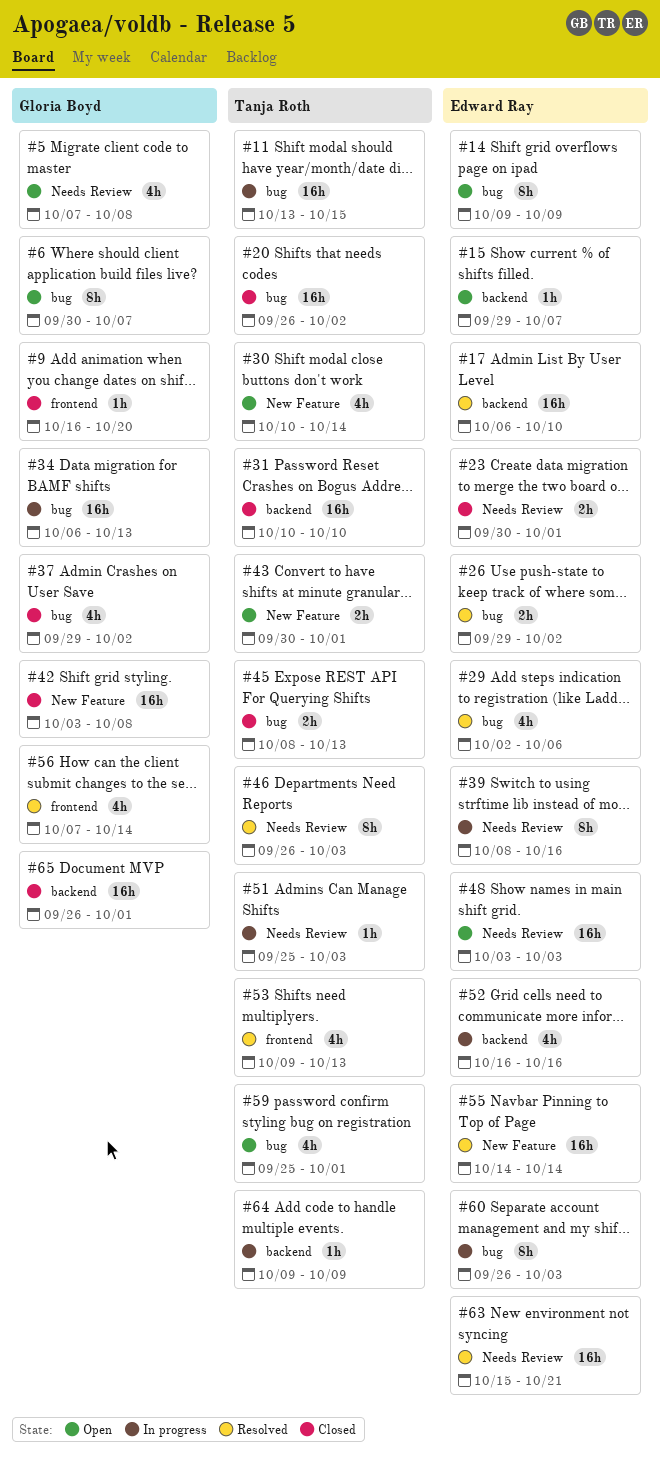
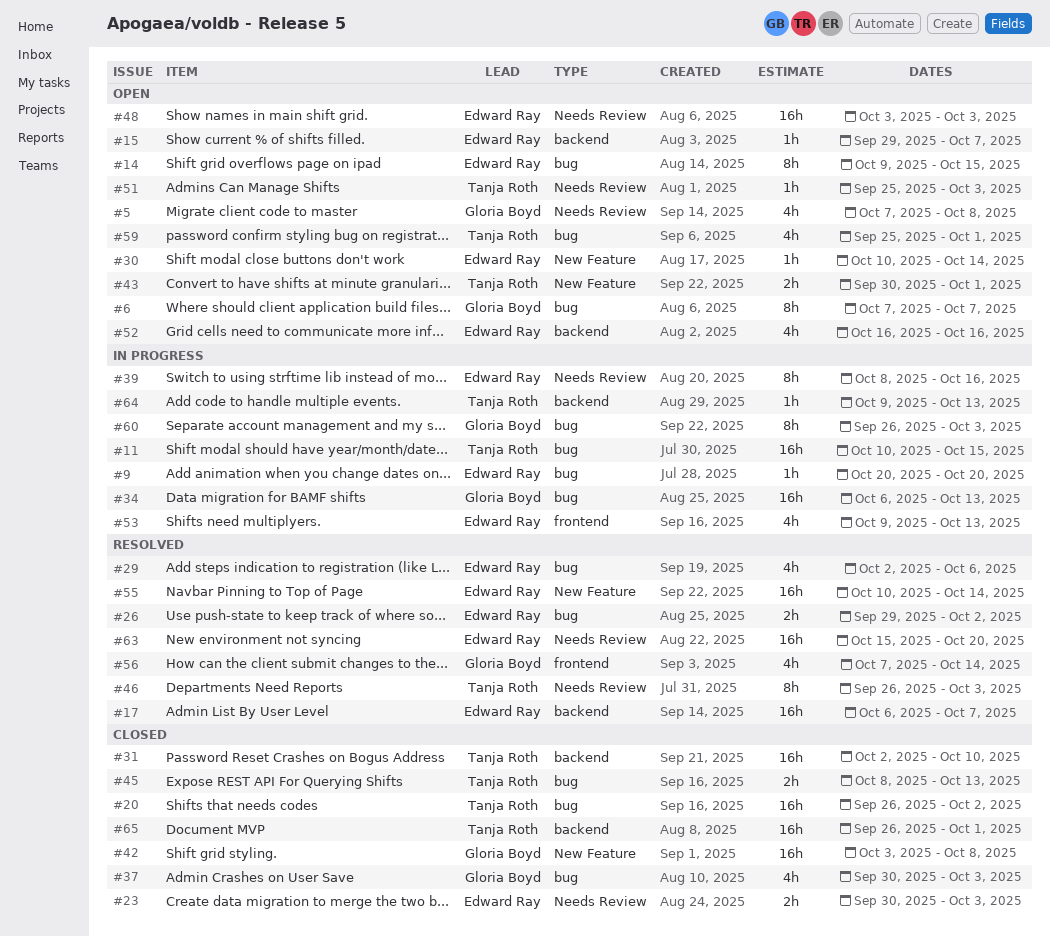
#6, start: Sep 30 -> Oct 7
#9, status: Closed -> In progress
#9, owner: Gloria Boyd -> Edward Ray
#9, label: frontend -> bug
#9, start: Oct 16 -> Oct 20
#11, start: Oct 13 -> Oct 10
#14, due: Oct 9 -> Oct 15
#17, due: Oct 10 -> Oct 7
#23, due: Oct 1 -> Oct 3
#30, owner: Tanja Roth -> Edward Ray
#30, estimate: 4h -> 1h
#31, start: Oct 10 -> Oct 2
#37, start: Sep 29 -> Sep 30
#37, due: Oct 2 -> Oct 3
#51, status: In progress -> Open
#52, status: In progress -> Open
#53, status: Resolved -> In progress
#53, owner: Tanja Roth -> Edward Ray
#55, start: Oct 14 -> Oct 10
#60, owner: Edward Ray -> Gloria Boyd
#63, due: Oct 21 -> Oct 20
#64, due: Oct 9 -> Oct 13
#65, owner: Gloria Boyd -> Tanja Roth

